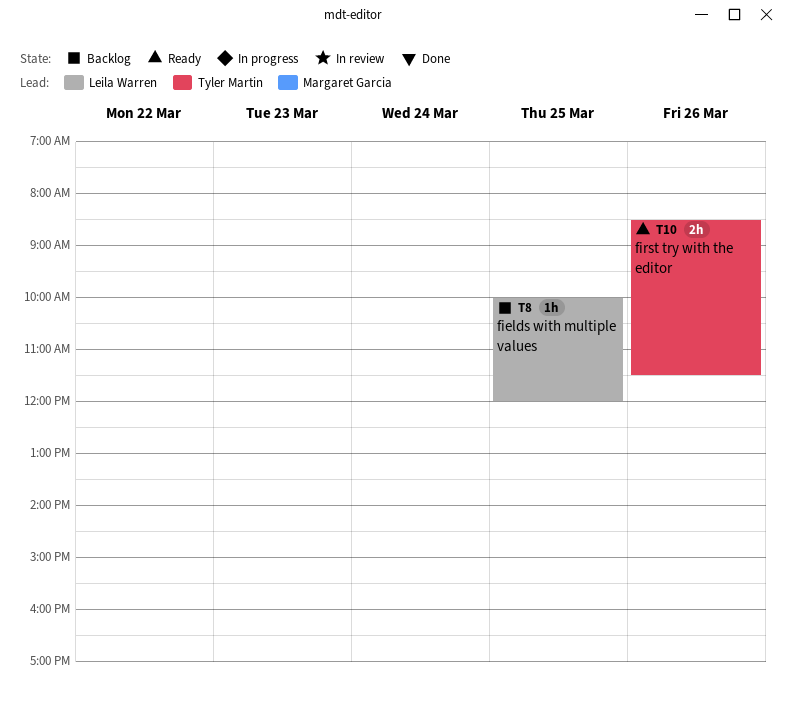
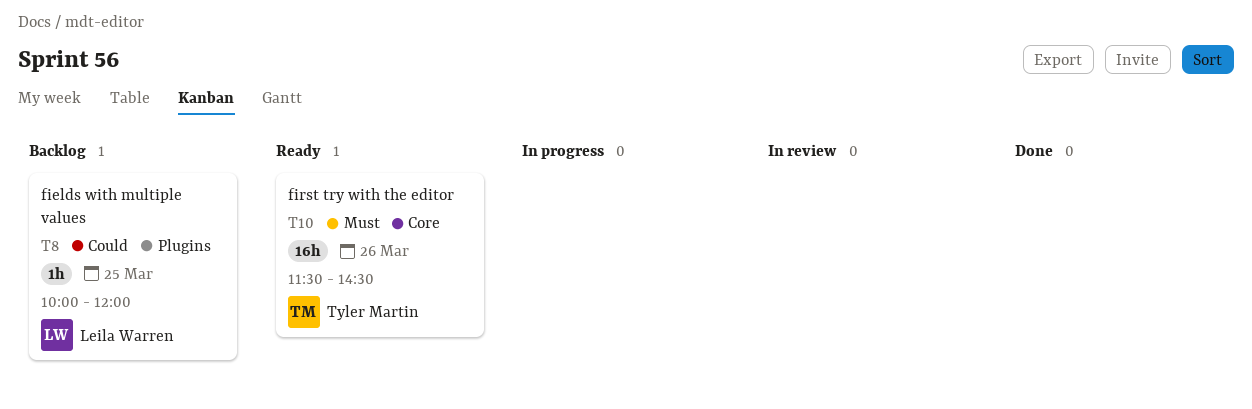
T10, estimate: 2h -> 16h
T10, begins: 08:30 -> 11:30
T10, ends: 11:30 -> 14:30

